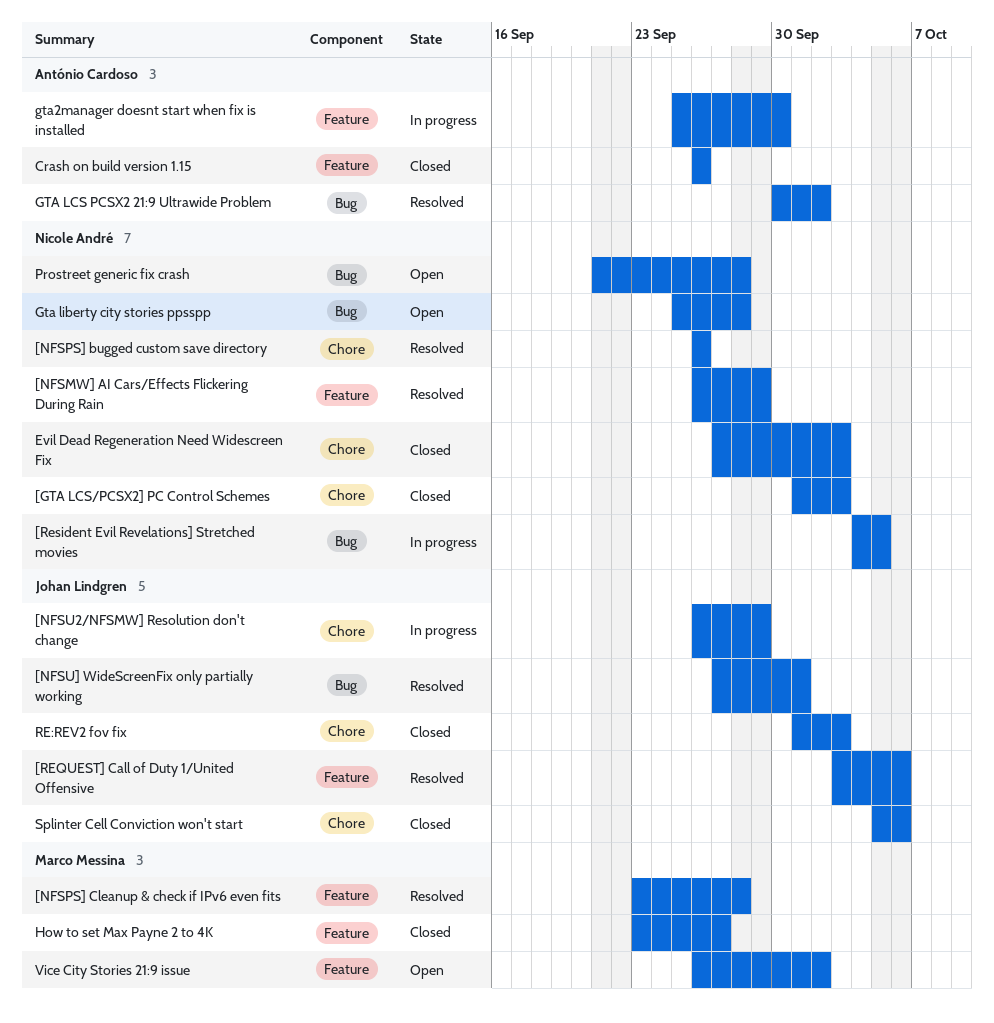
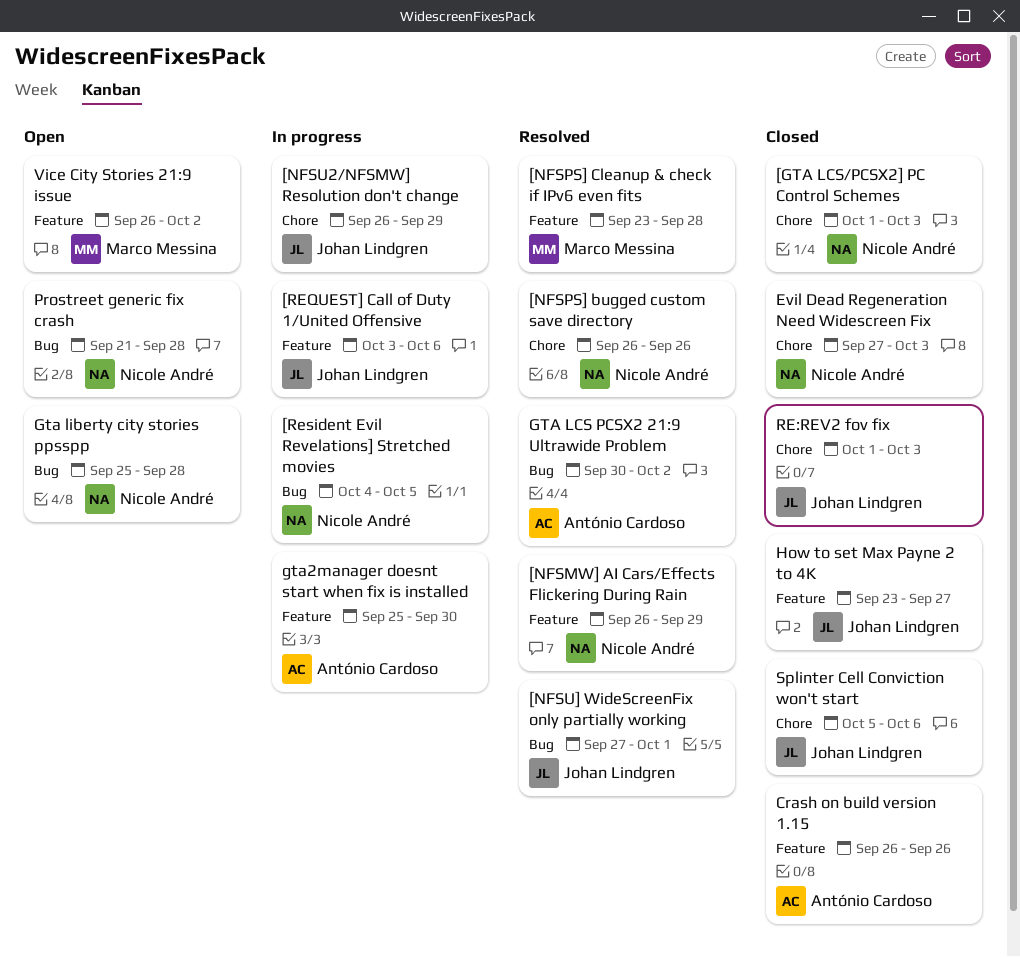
[REQUEST] Call of Duty 1/United Offensive, status: Resolved -> In progress
How to set Max Payne 2 to 4K, owner: Marco Messina -> Johan Lindgren

